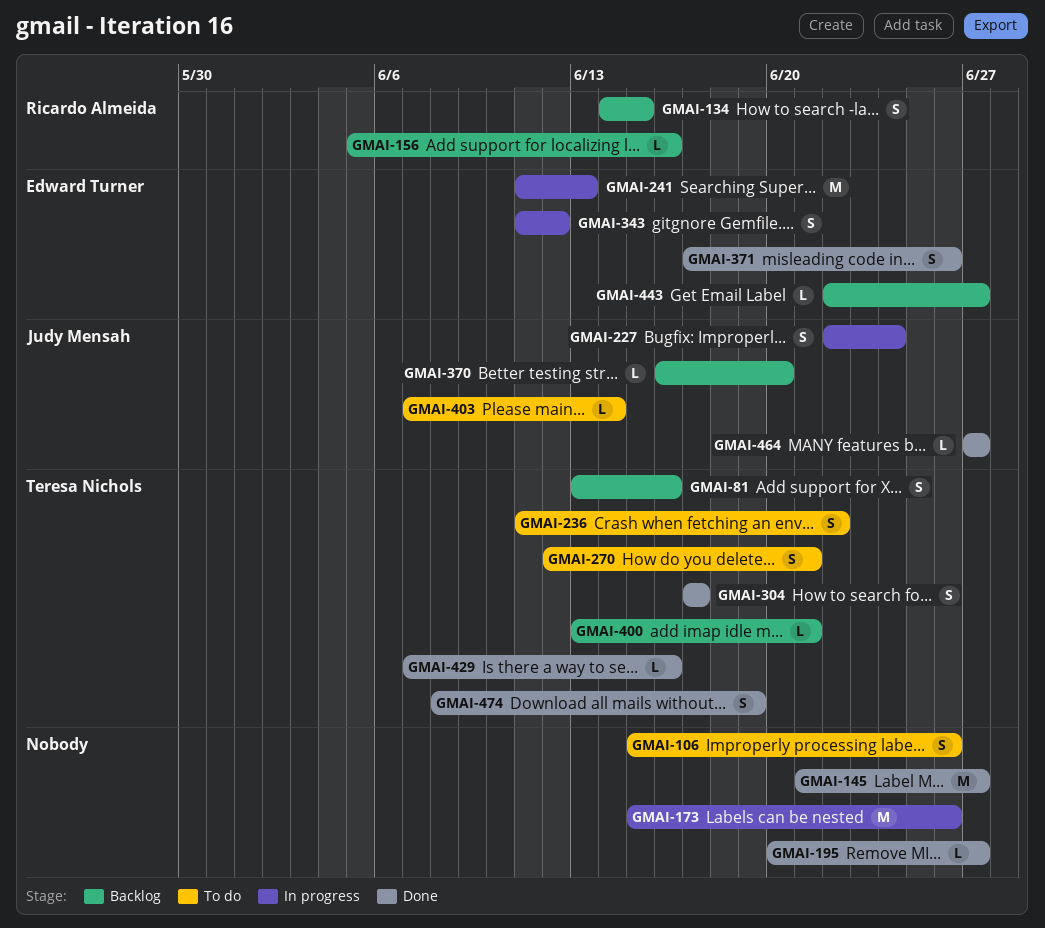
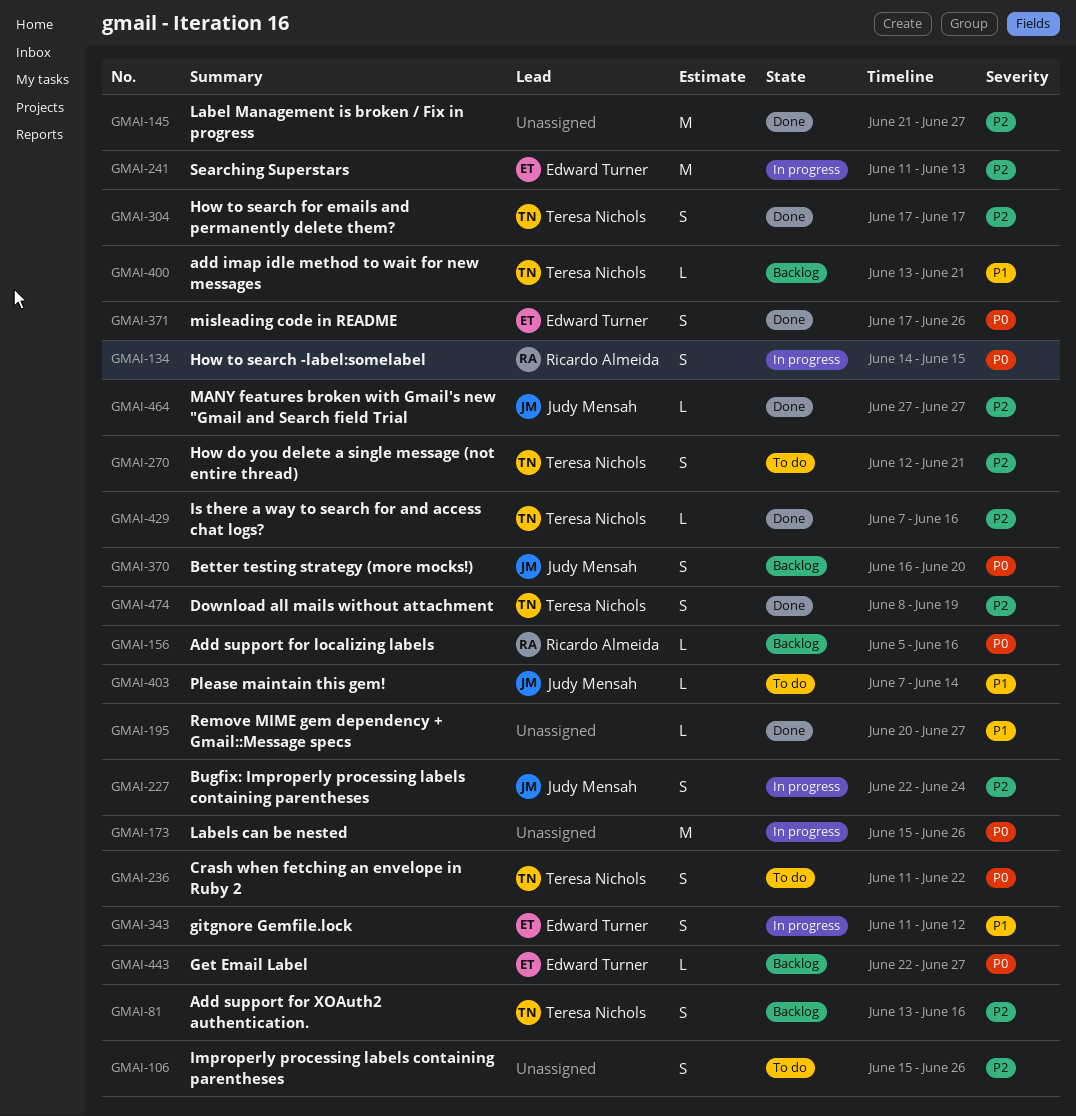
GMAI-134, status: Backlog -> In progress
GMAI-370, estimate: L -> S

